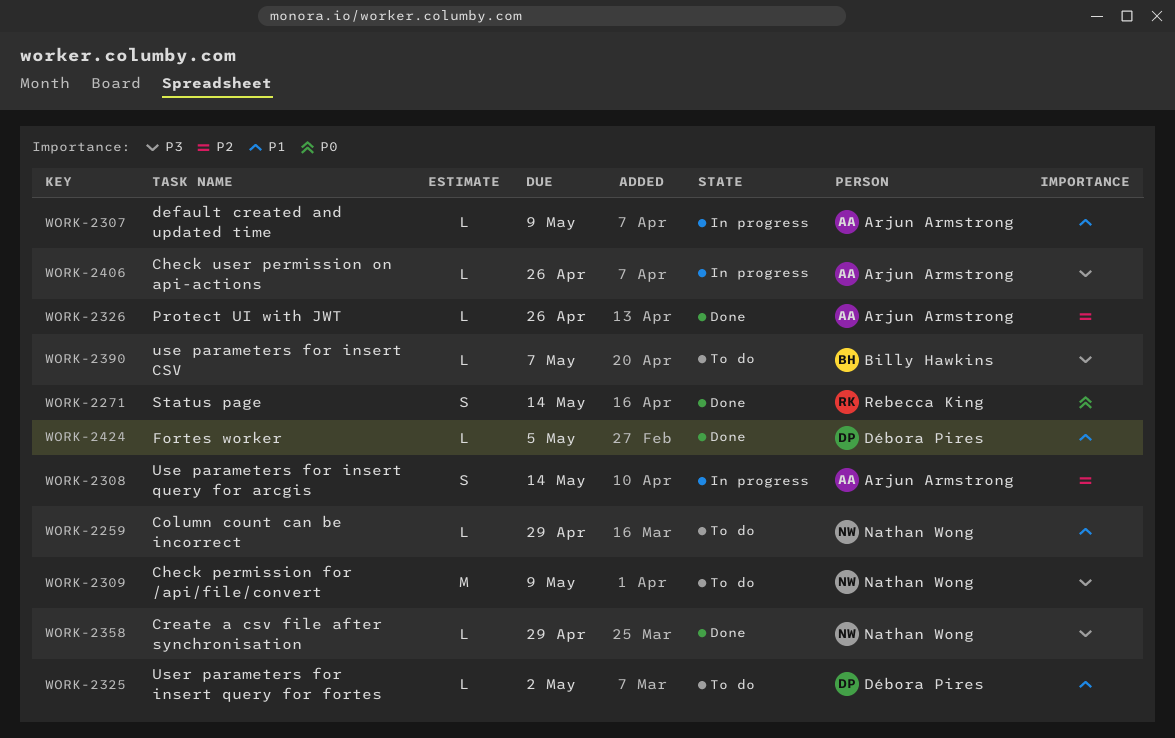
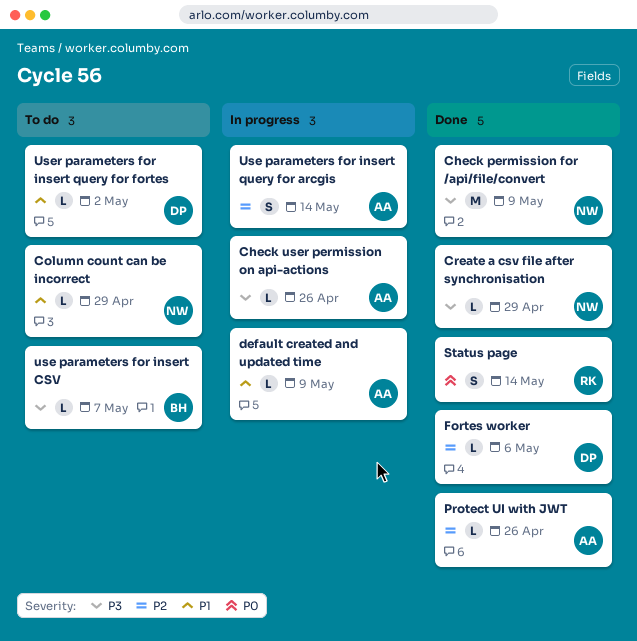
Check permission for /api/file/convert, status: To do -> Done
Fortes worker, priority: P1 -> P2
Fortes worker, due: May 5 -> May 6

